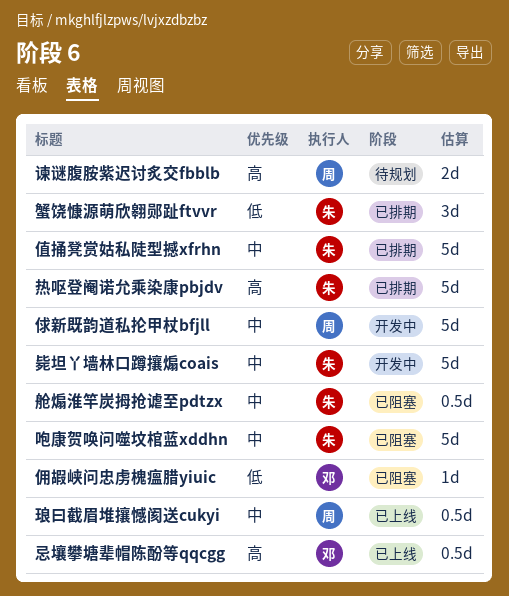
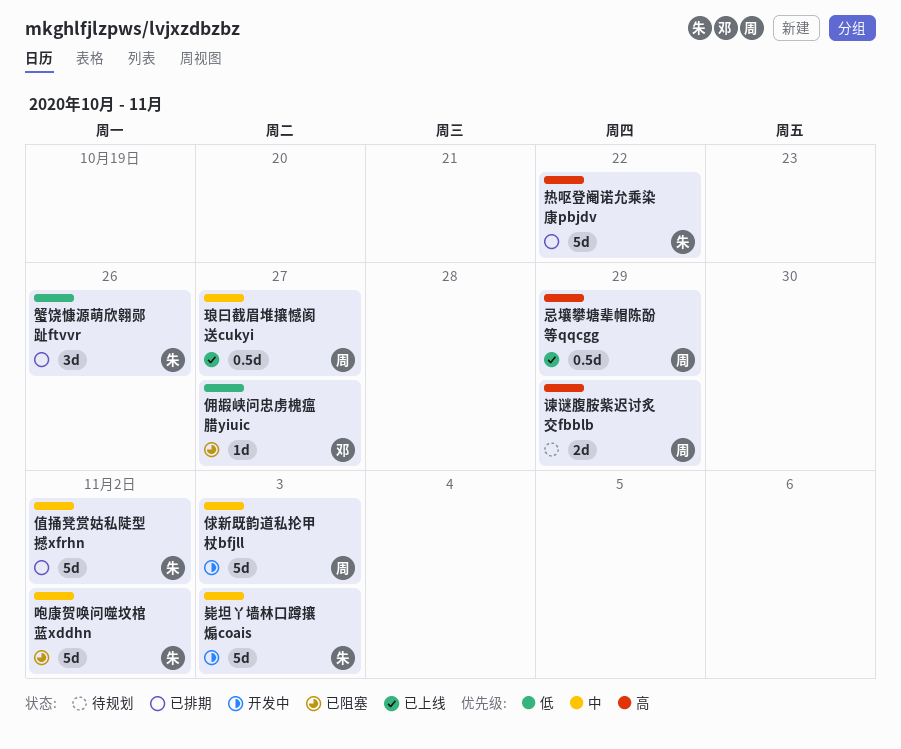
忌壤攀塘辈帽陈酚等qqcgg, owner: 邓 -> 周
舱煽淮竿炭拇抢谑至pdtzx: present -> none

